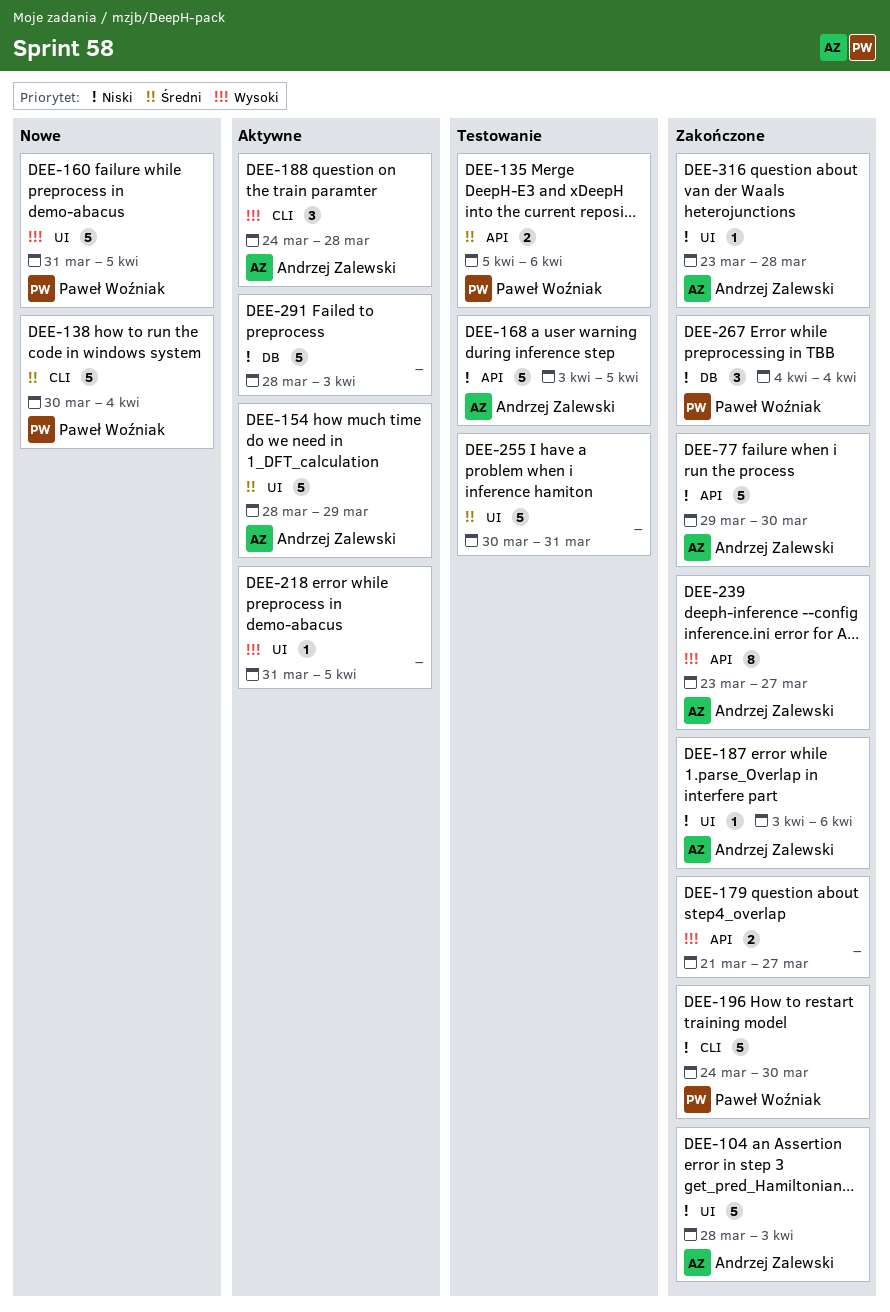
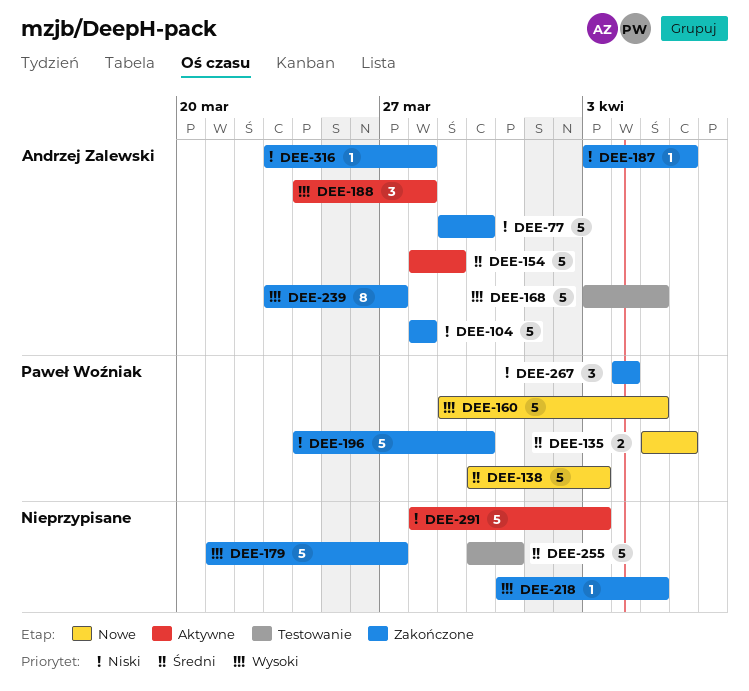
DEE-104, due: Apr 3 -> Mar 28
DEE-135, status: Testowanie -> Nowe
DEE-138, due: Apr 4 -> Apr 3
DEE-160, start: Mar 31 -> Mar 29
DEE-168, priority: Niski -> Wysoki
DEE-179, estimate: 2 -> 5
DEE-218, status: Aktywne -> Zakończone

